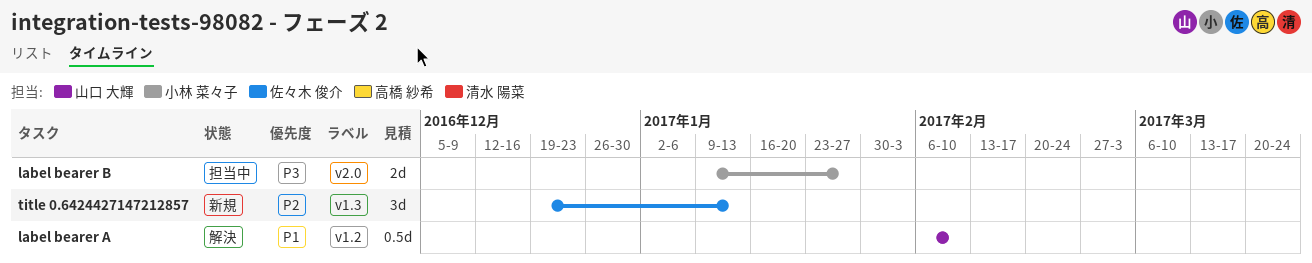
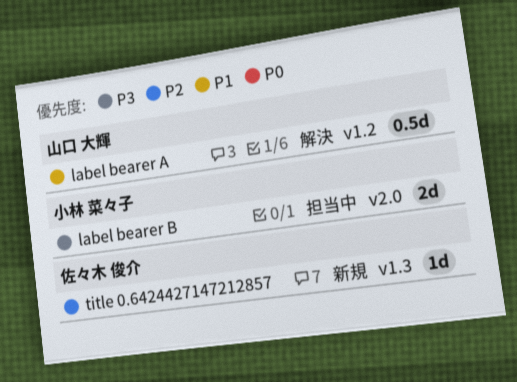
title 0.6424427147212857, estimate: 3d -> 1d

